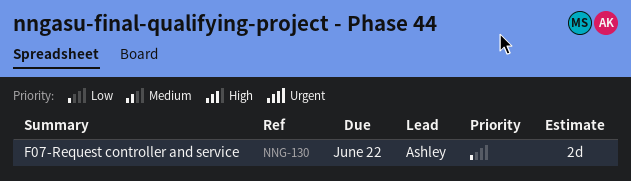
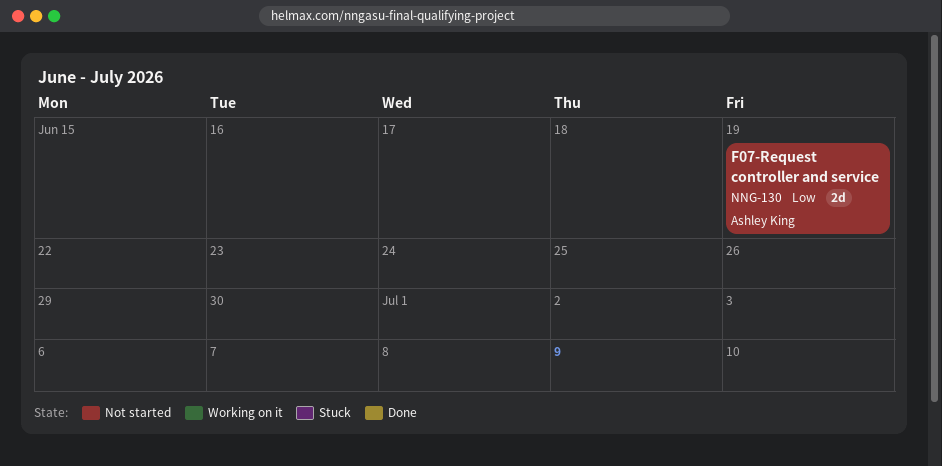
NNG-130, due: Jun 22 -> Jun 19

